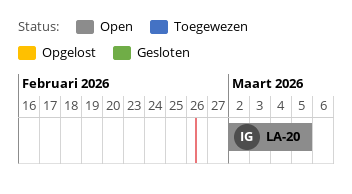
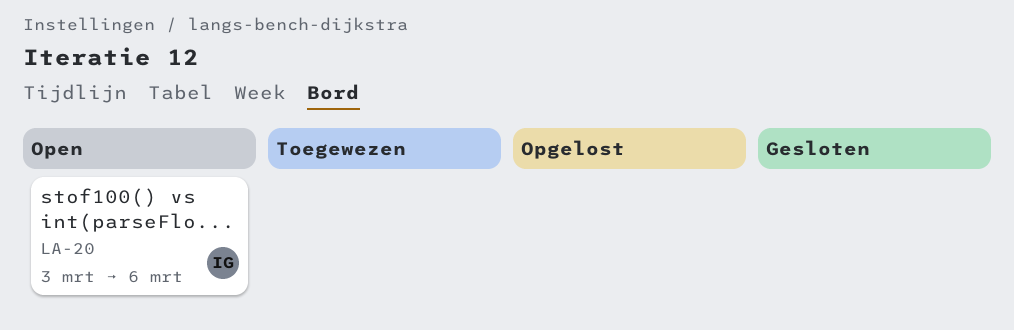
LA-20, start: Mar 2 -> Mar 3
LA-20, due: Mar 5 -> Mar 6

